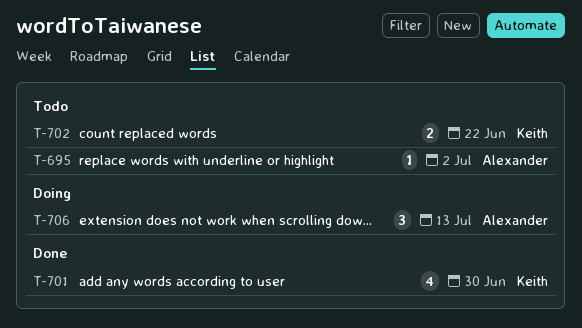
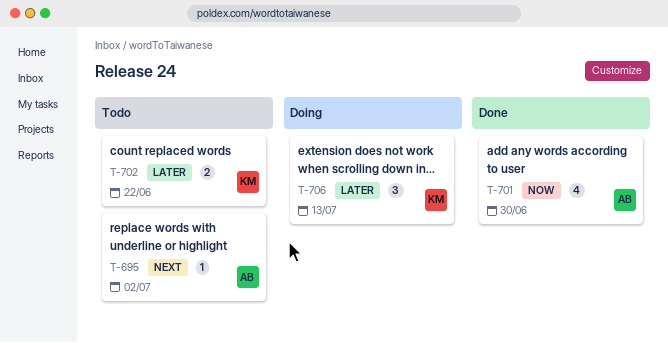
T-701, owner: Keith -> Alexander
T-706, owner: Alexander -> Keith

